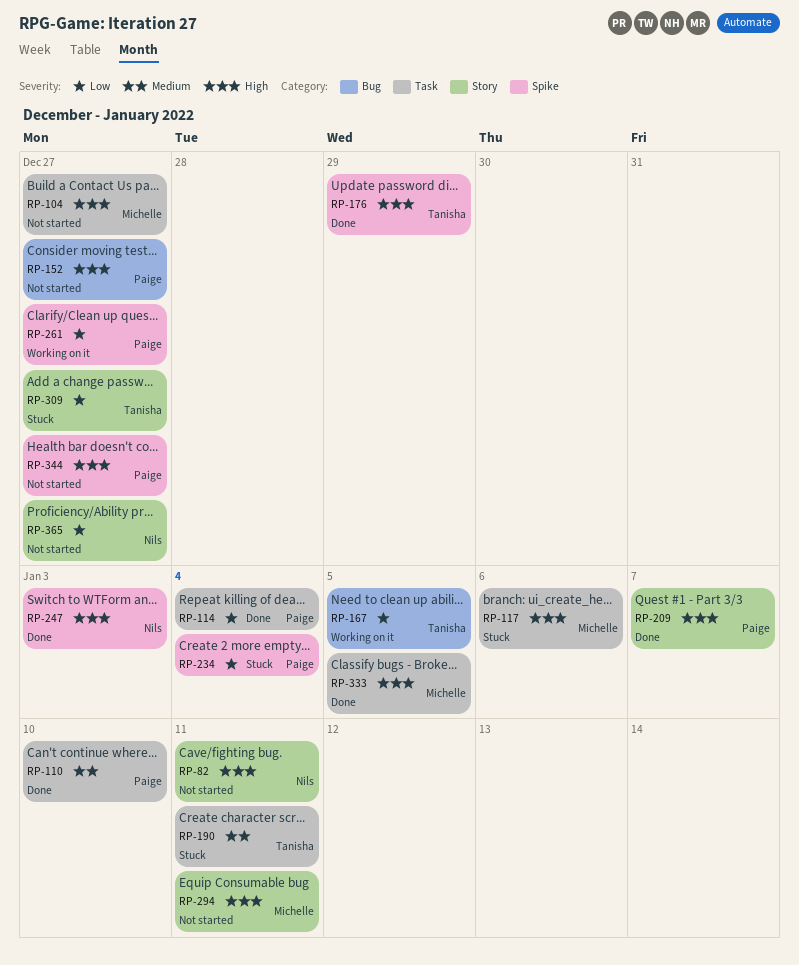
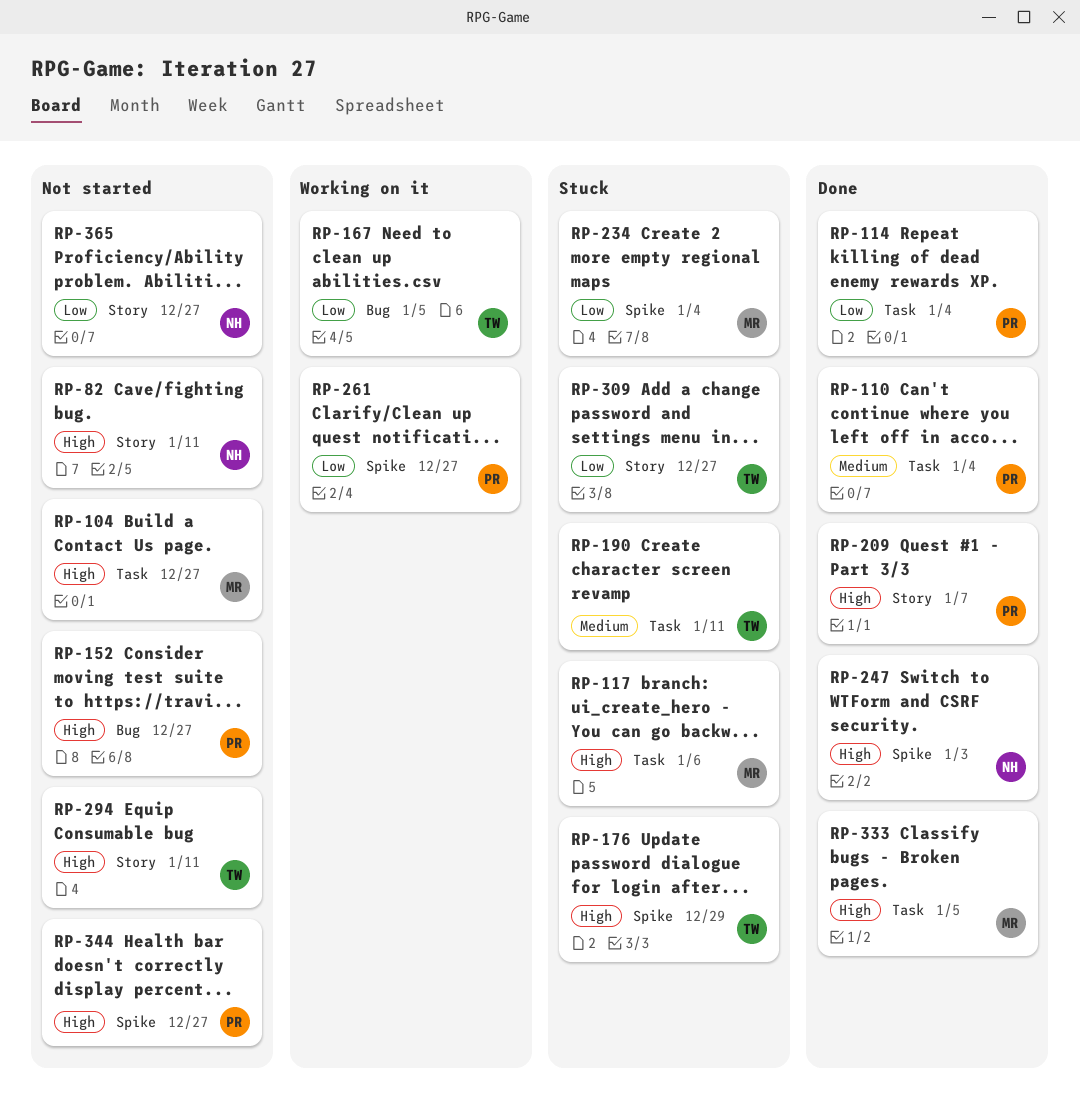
RP-110, due: Jan 10 -> Jan 4
RP-176, status: Done -> Stuck
RP-234, owner: Paige -> Michelle
RP-294, owner: Michelle -> Tanisha

